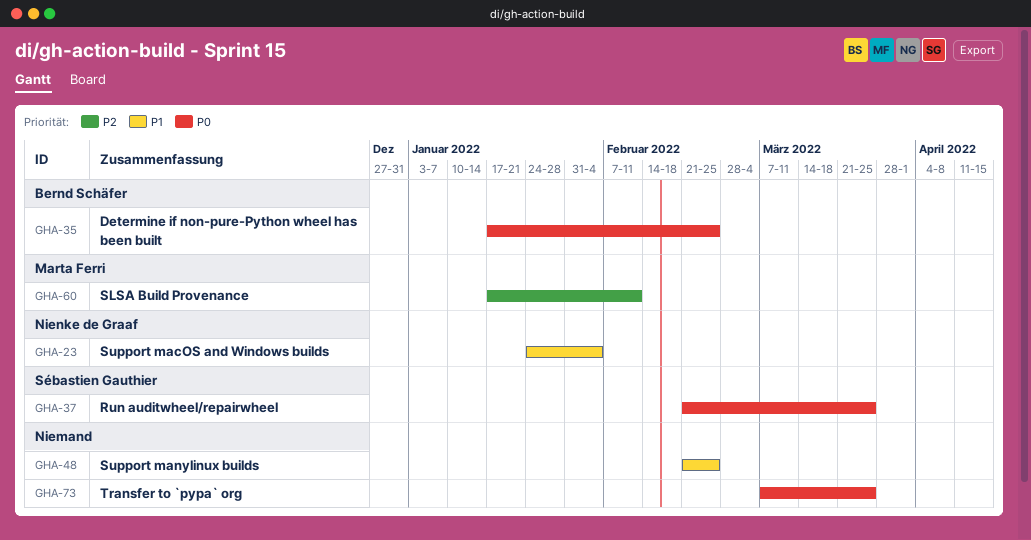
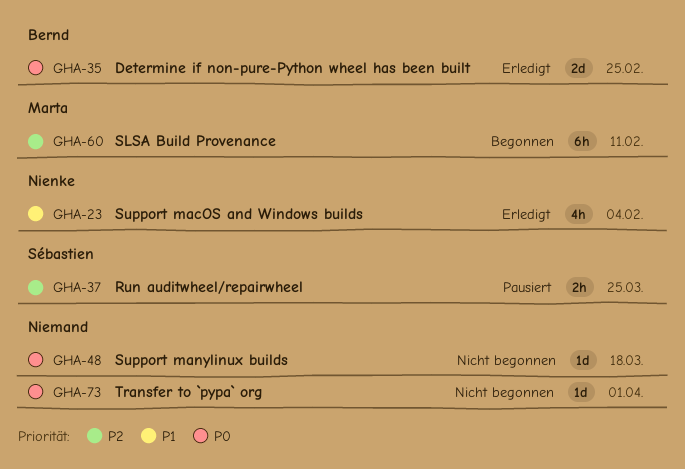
GHA-37, priority: P0 -> P2
GHA-48, priority: P1 -> P0
GHA-48, due: Feb 25 -> Mar 18
GHA-73, due: Mar 25 -> Apr 1

